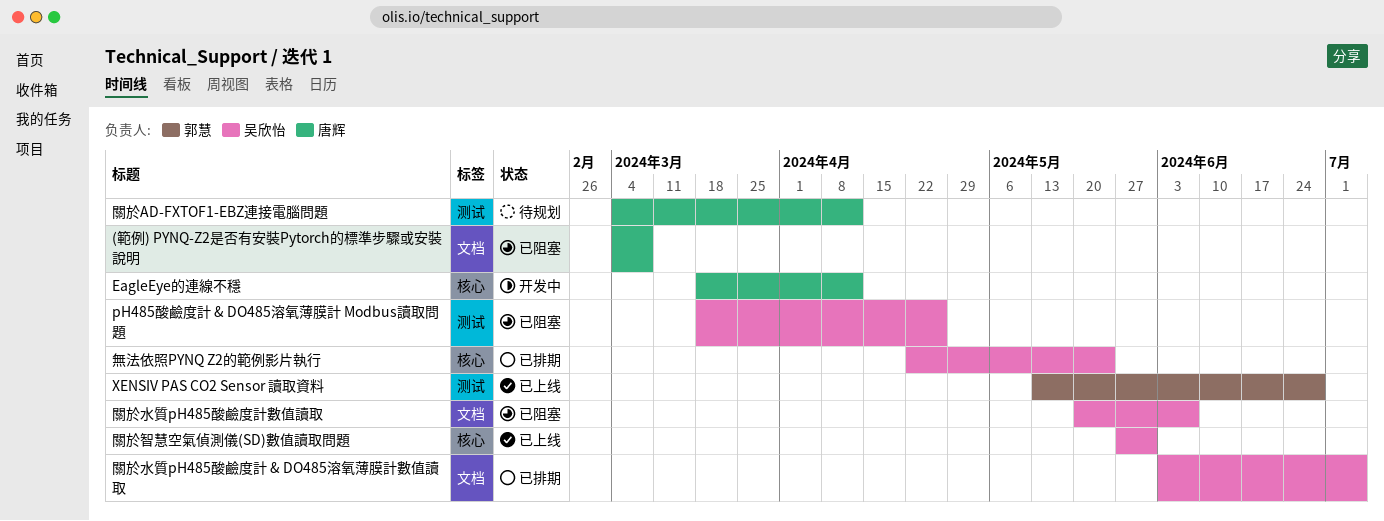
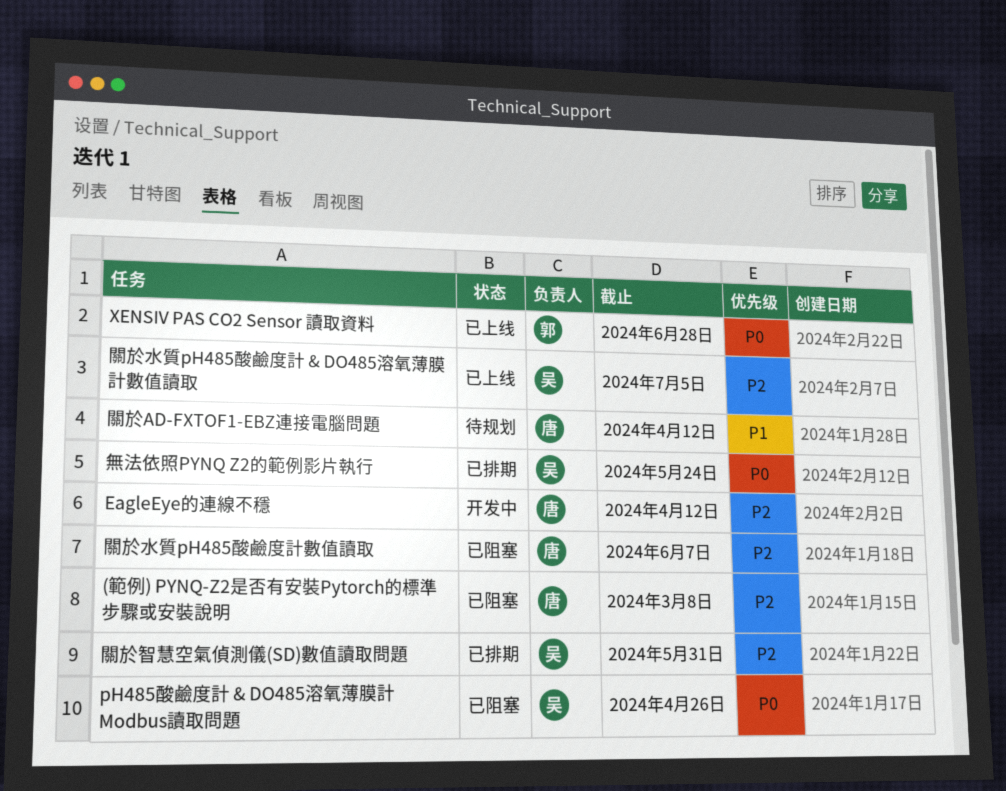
關於智慧空氣偵測儀(SD)數值讀取問題, status: 已上线 -> 已排期
關於水質pH485酸鹼度計 & DO485溶氧薄膜計數值讀取, status: 已排期 -> 已上线
關於水質pH485酸鹼度計數值讀取, owner: 吴欣怡 -> 唐辉

